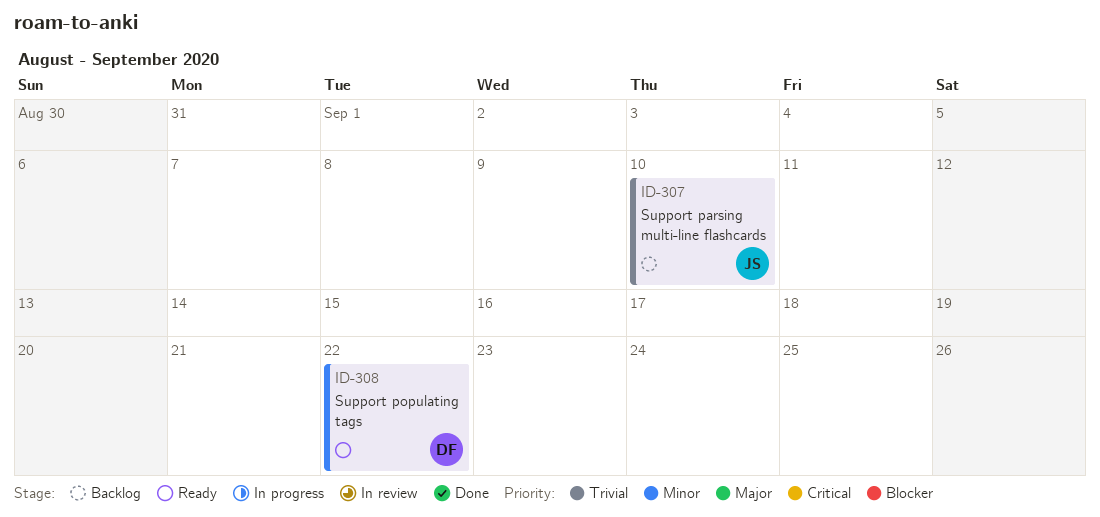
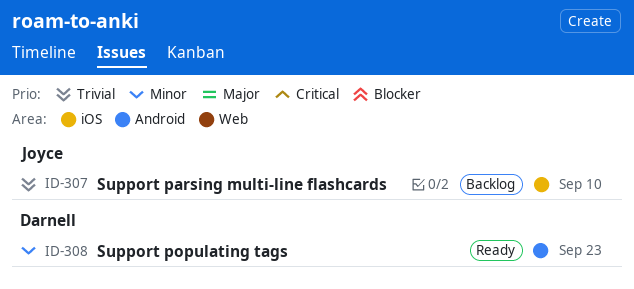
ID-308, due: Sep 22 -> Sep 23

